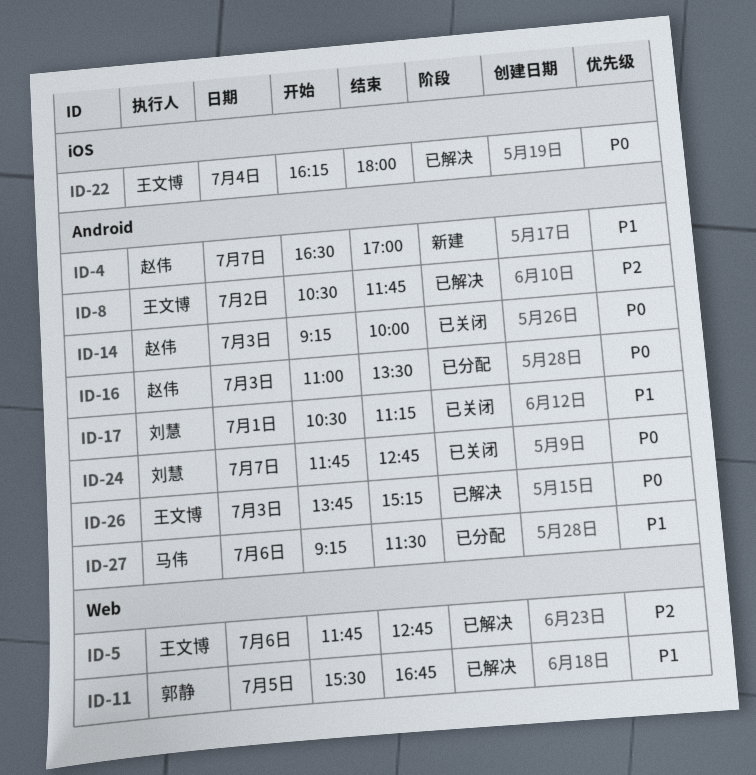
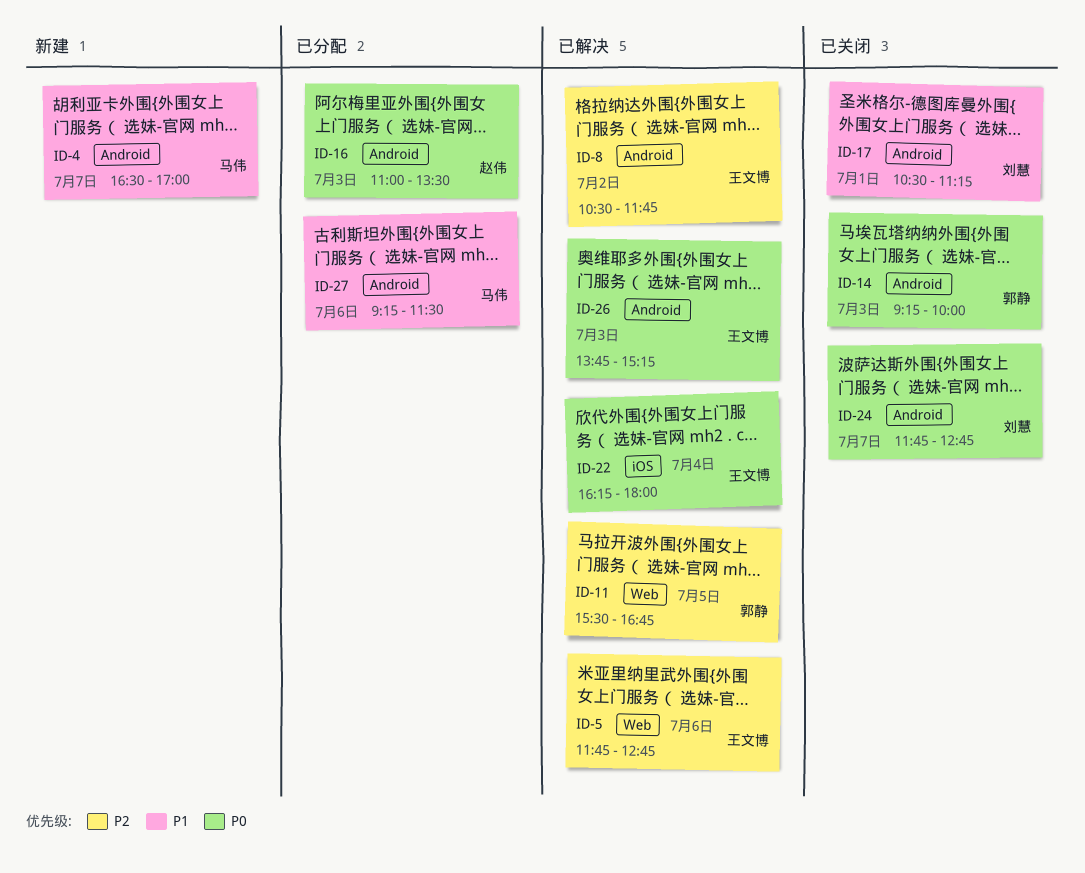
ID-4, owner: 赵伟 -> 马伟
ID-11, priority: P1 -> P2
ID-14, owner: 赵伟 -> 郭静

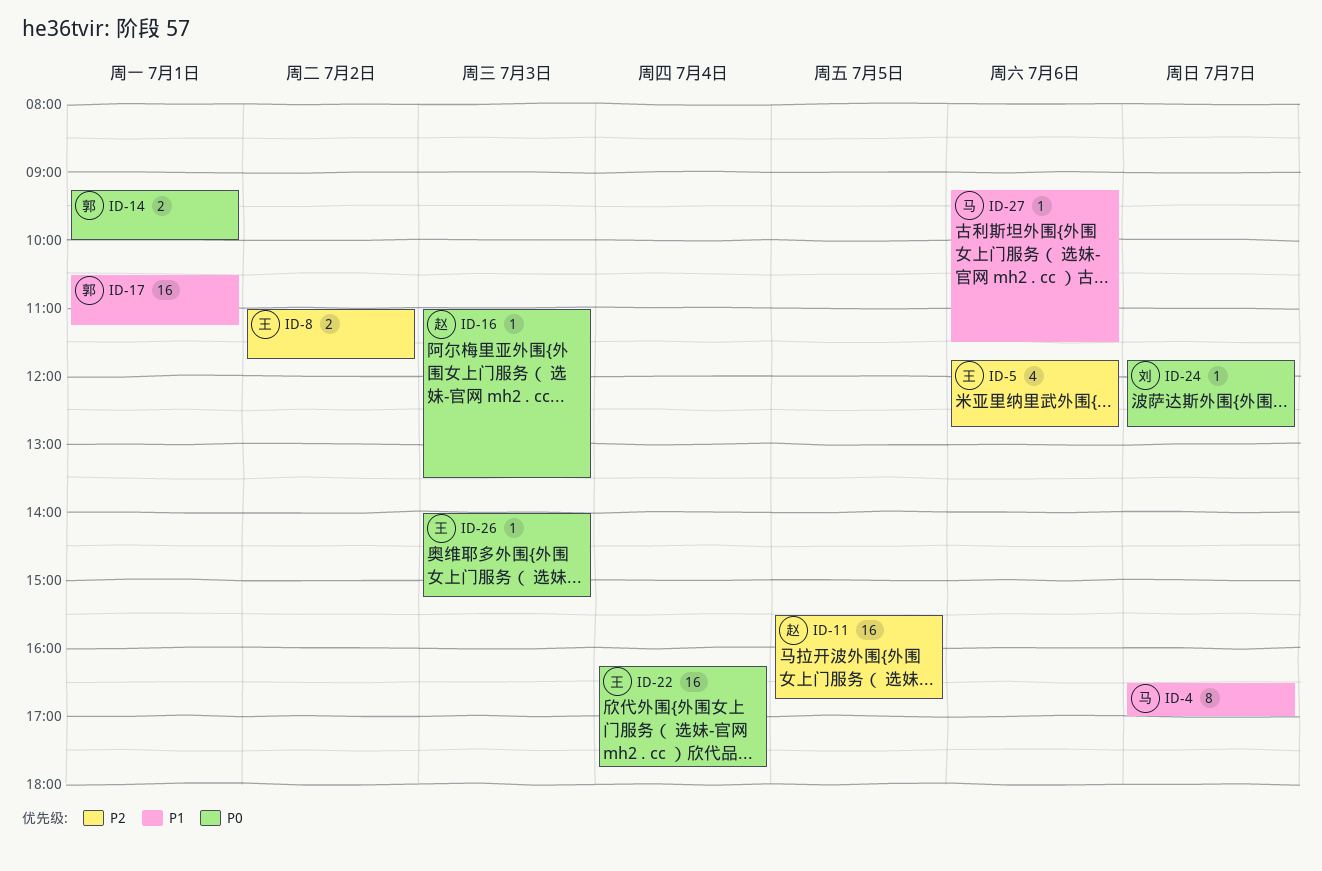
ID-8, begins: 10:30 -> 11:00
ID-11, owner: 郭静 -> 赵伟
ID-14, day: Jul 3 -> Jul 1
ID-17, owner: 刘慧 -> 郭静
ID-22, ends: 18:00 -> 17:45
ID-26, begins: 13:45 -> 14:00

